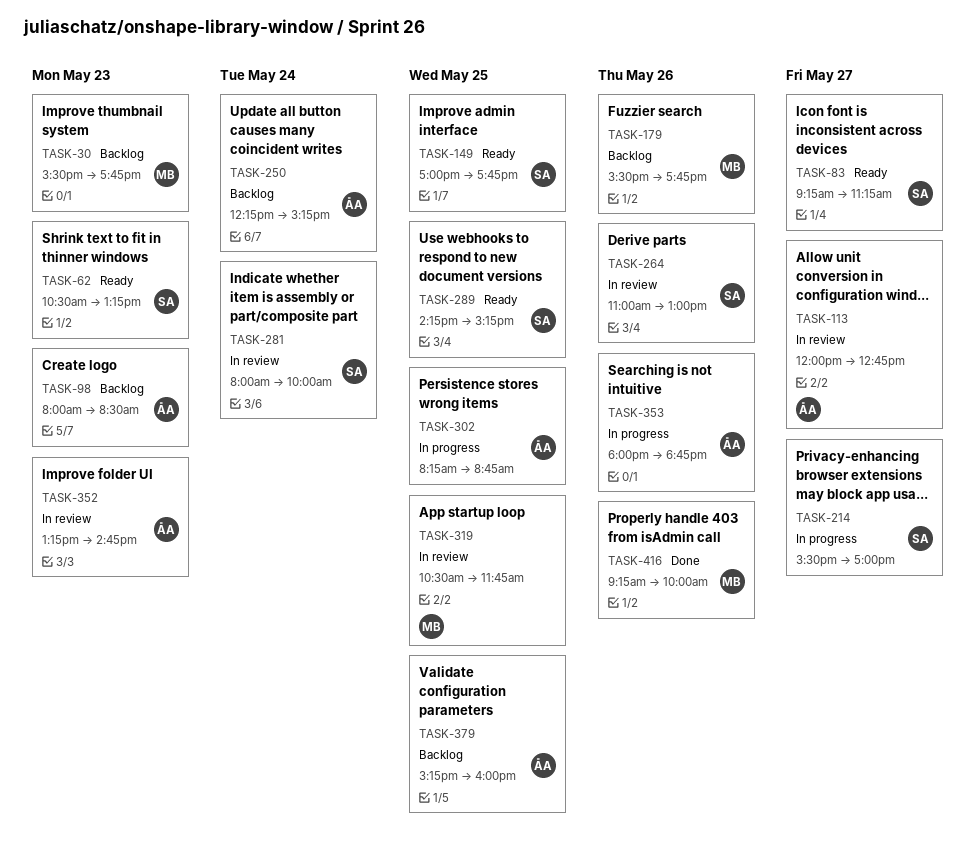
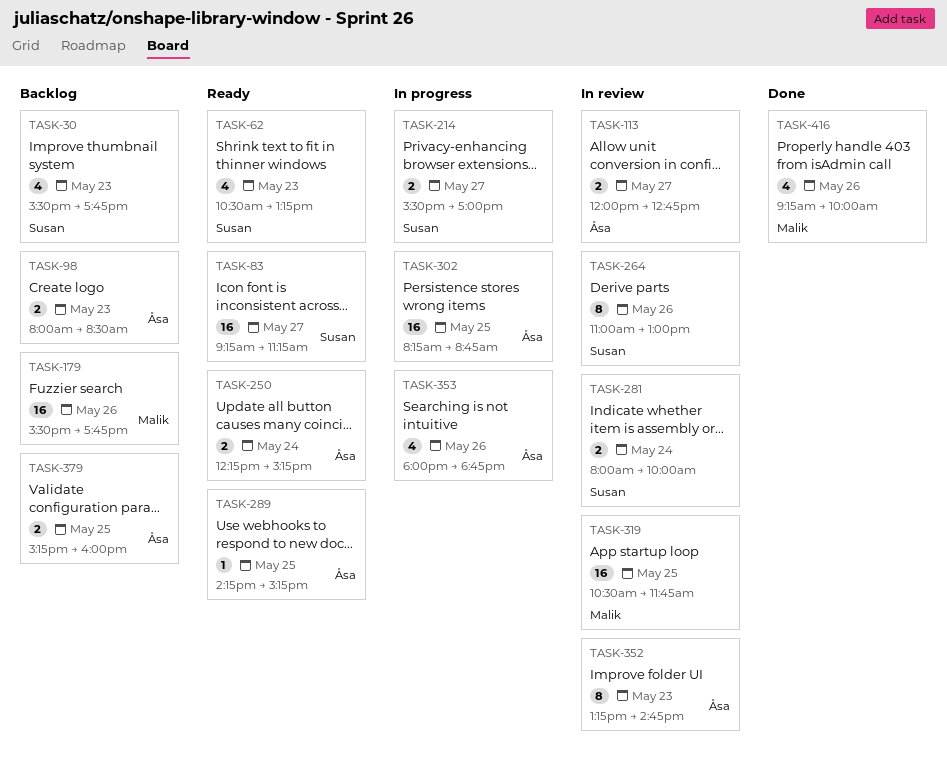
TASK-30, owner: Malik -> Susan
TASK-149: present -> none
TASK-250, status: Backlog -> Ready
TASK-289, owner: Susan -> Åsa

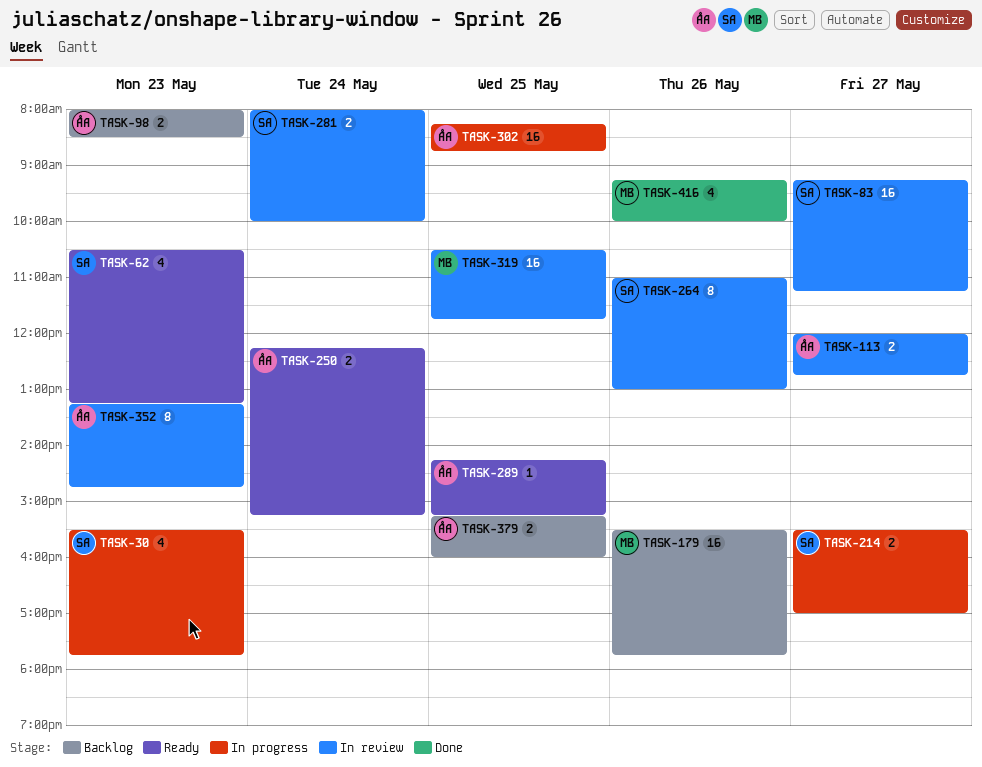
TASK-30, status: Backlog -> In progress
TASK-83, status: Ready -> In review
TASK-353: present -> none

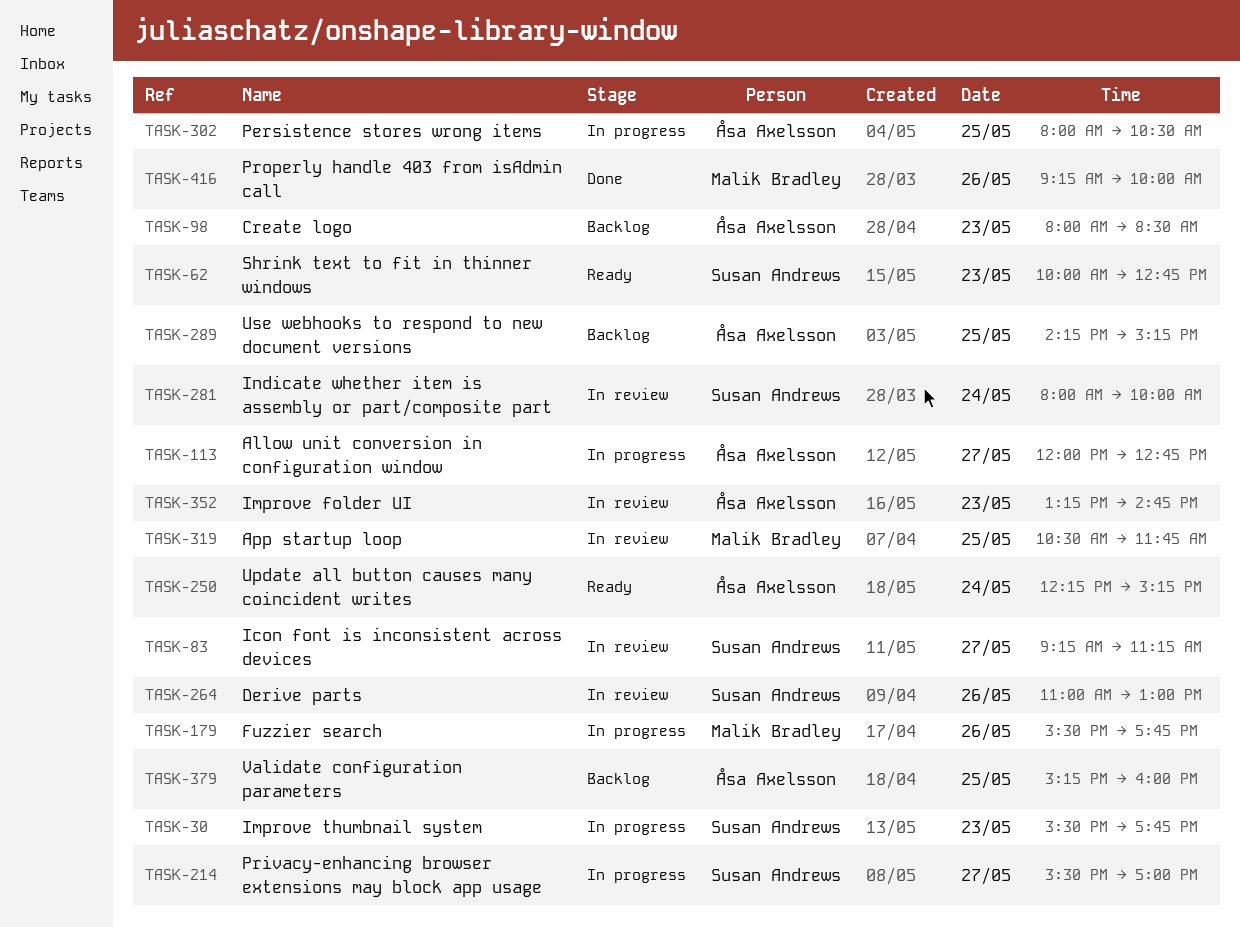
TASK-62, begins: 10:30 -> 10:00
TASK-62, ends: 13:15 -> 12:45
TASK-113, status: In review -> In progress
TASK-179, status: Backlog -> In progress
TASK-289, status: Ready -> Backlog
TASK-302, begins: 08:15 -> 08:00
TASK-302, ends: 08:45 -> 10:30

